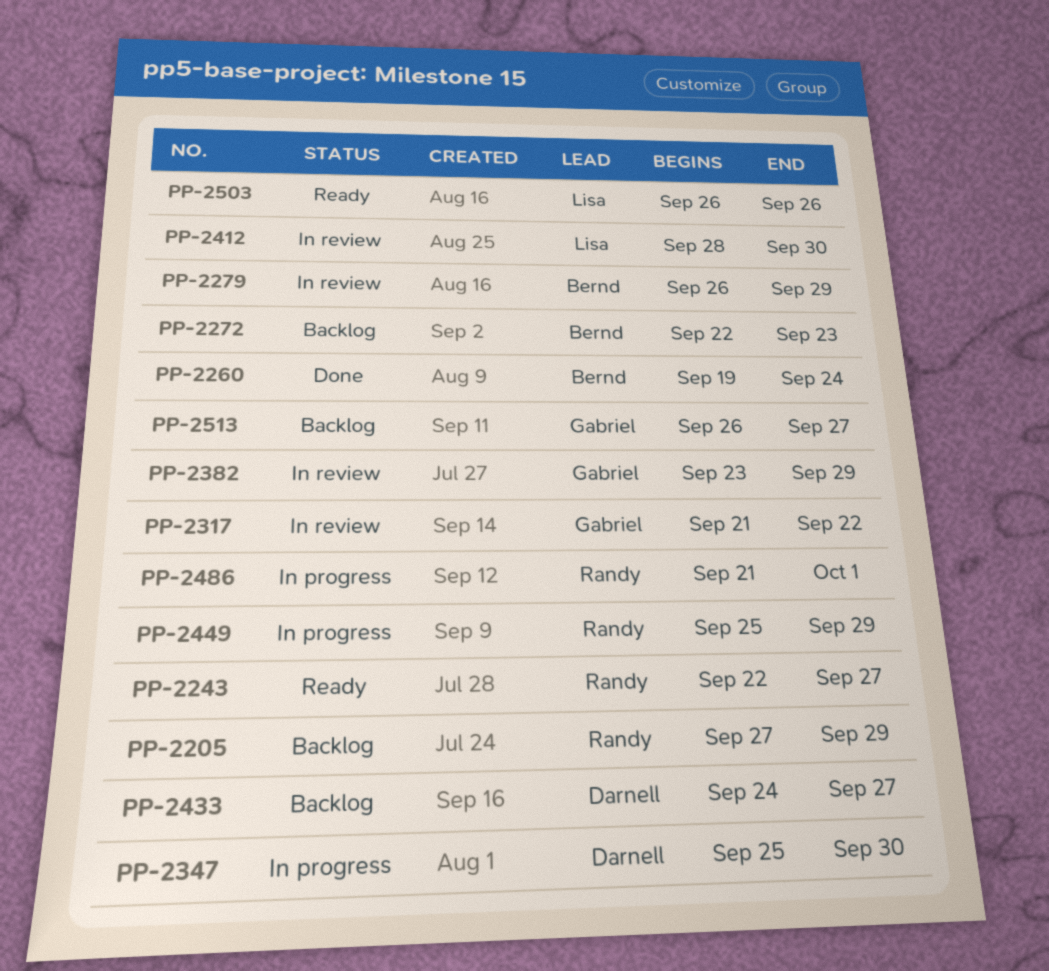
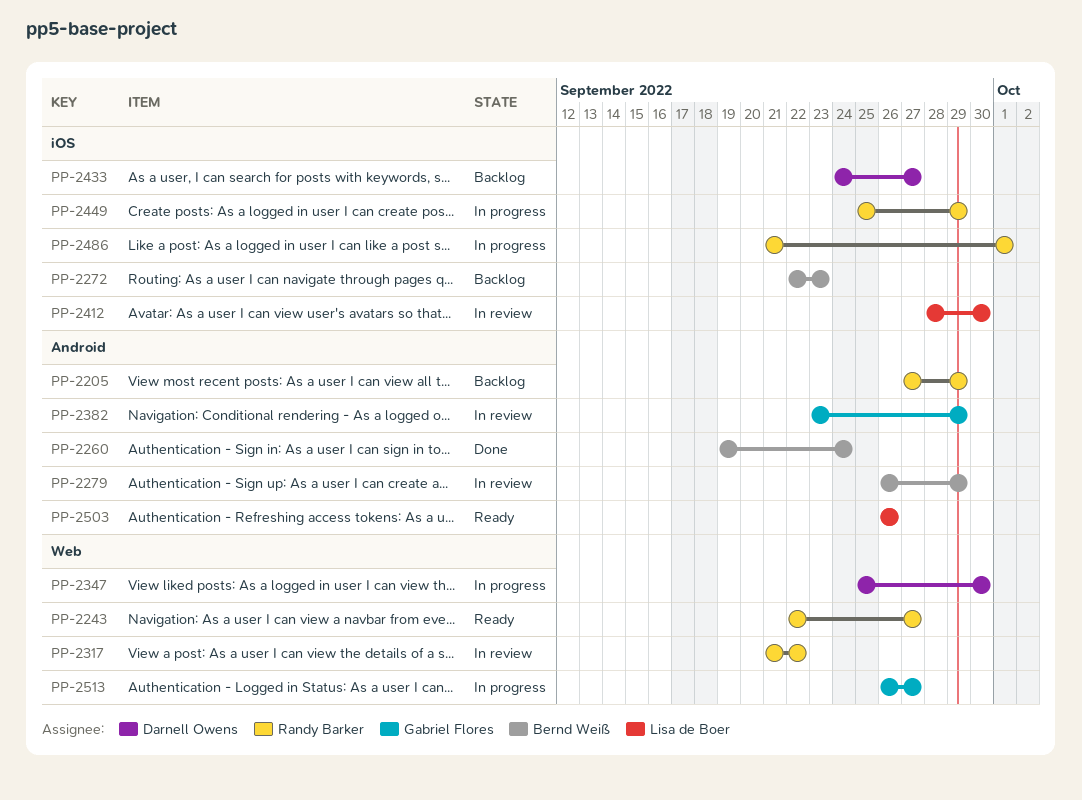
PP-2317, owner: Gabriel Flores -> Randy Barker
PP-2513, status: Backlog -> In progress

